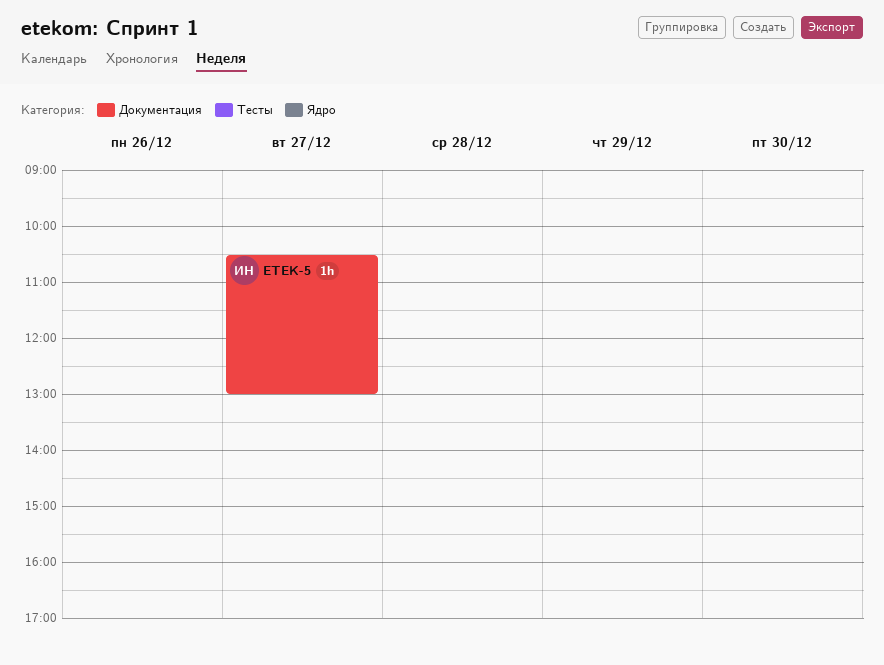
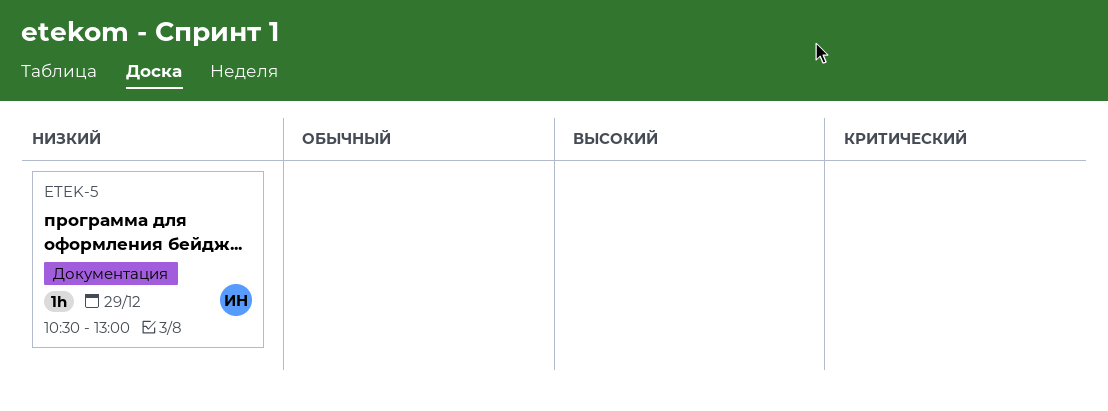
ETEK-5, day: Dec 27 -> Dec 29

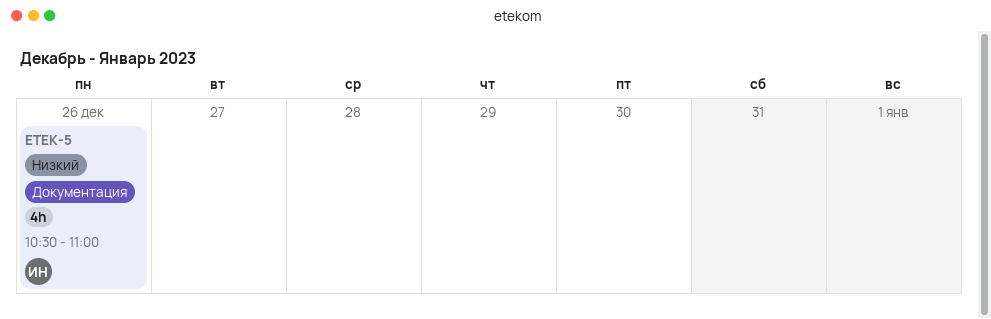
ETEK-5, estimate: 1h -> 4h
ETEK-5, day: Dec 29 -> Dec 26
ETEK-5, ends: 13:00 -> 11:00

